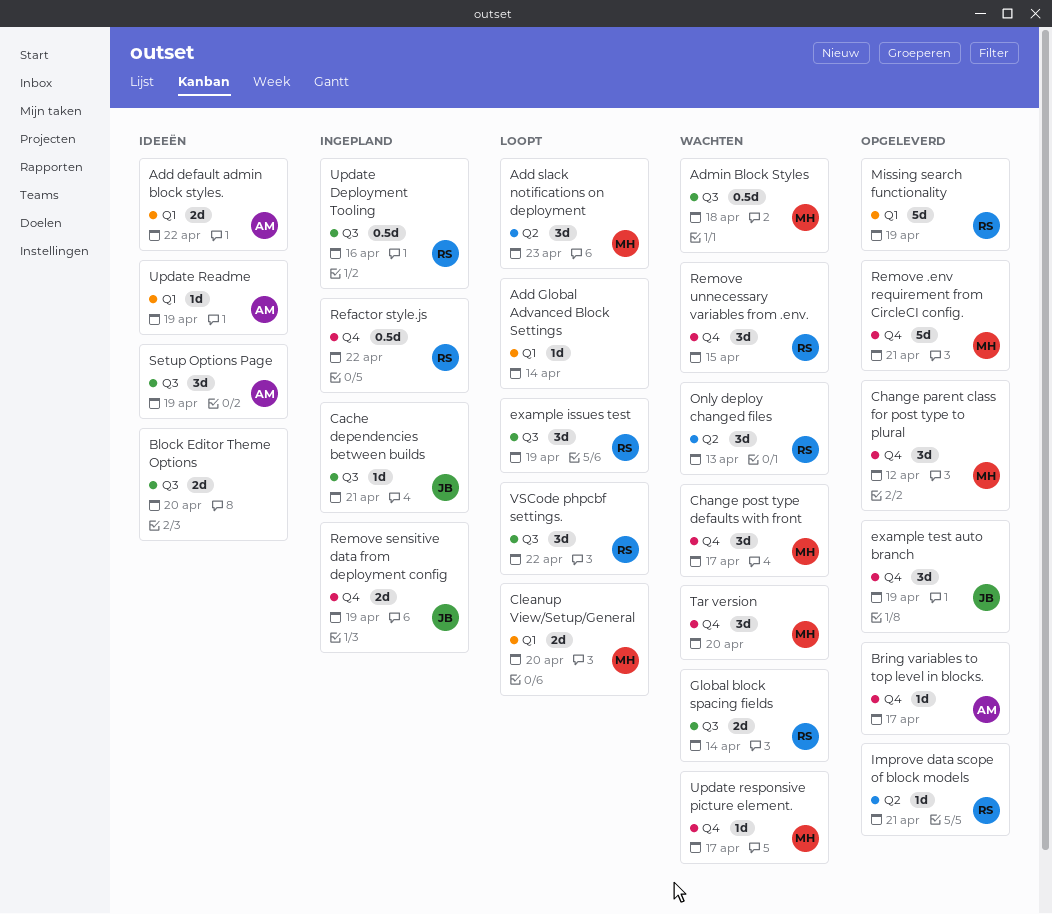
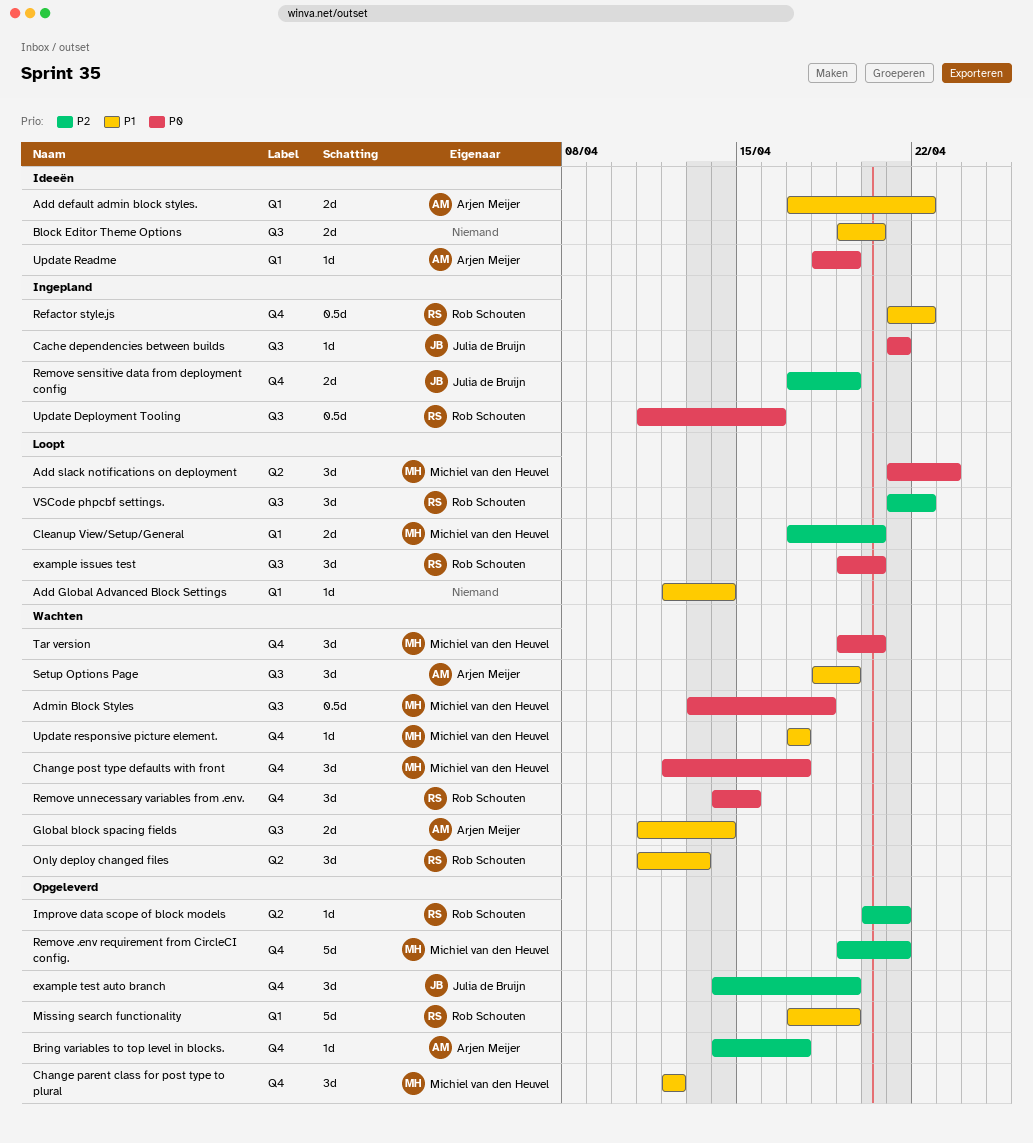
example issues test, due: Apr 19 -> Apr 20
Global block spacing fields, owner: Rob Schouten -> Arjen Meijer
Setup Options Page, status: Ideeën -> Wachten

